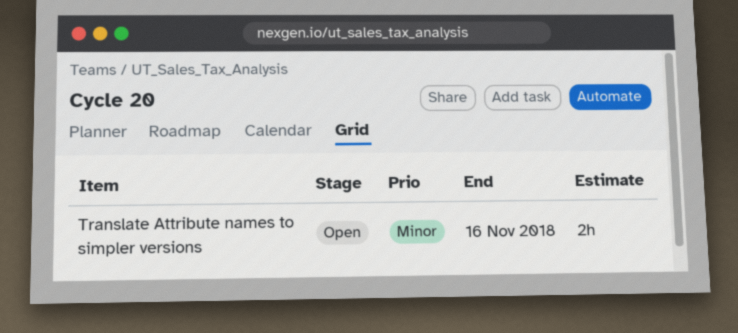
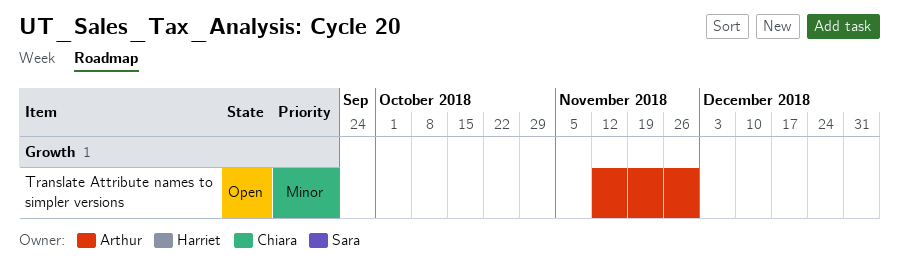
Translate Attribute names to simpler versions, due: Nov 16 -> Nov 30

